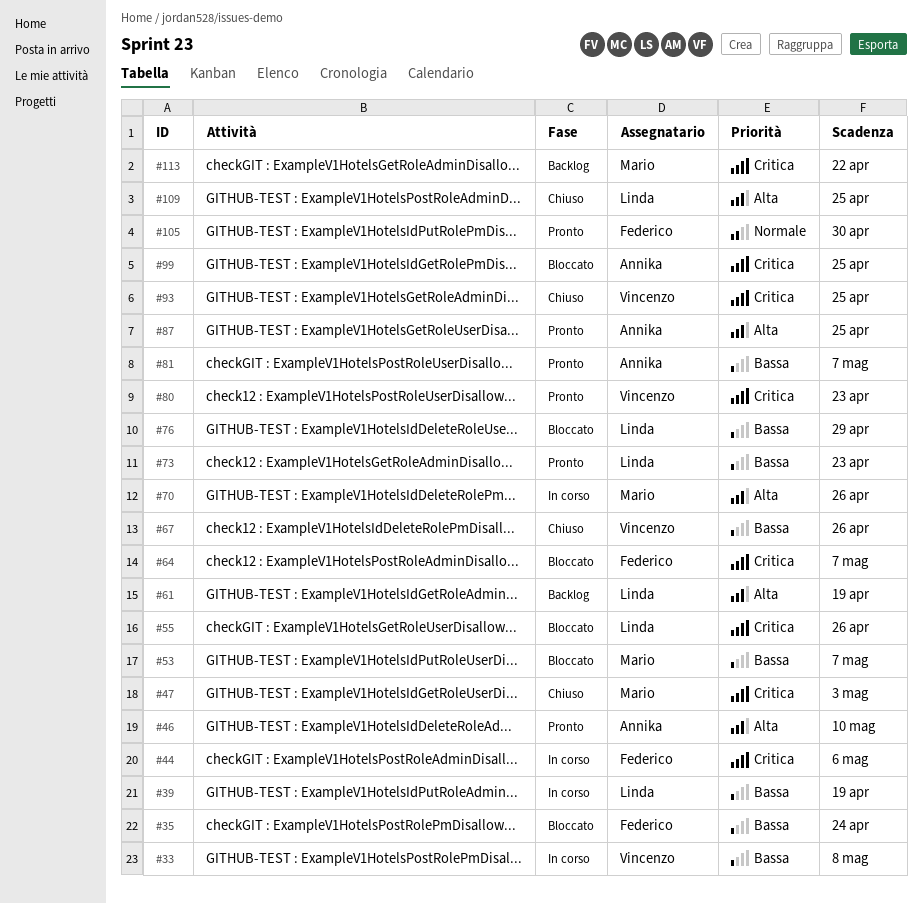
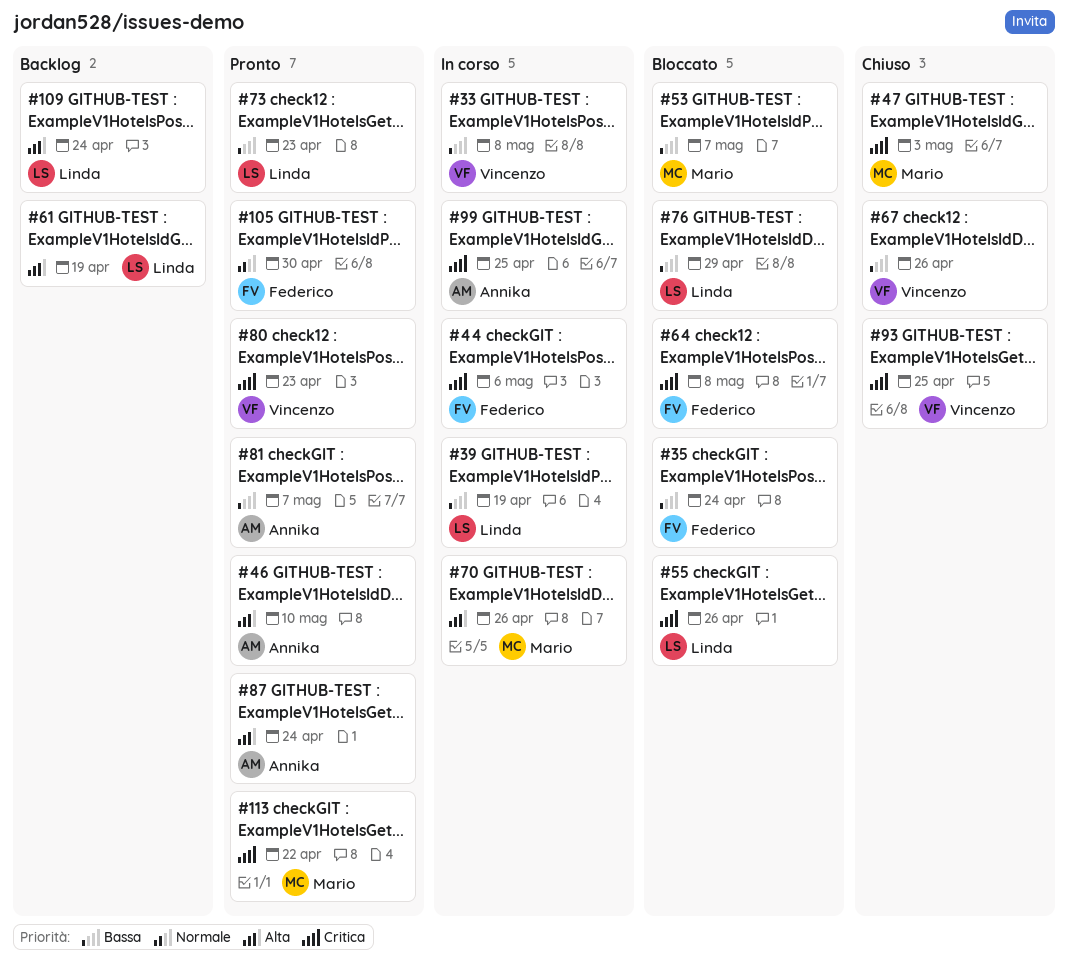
#64, due: May 7 -> May 8
#87, due: Apr 25 -> Apr 24
#99, status: Bloccato -> In corso
#109, status: Chiuso -> Backlog
#109, due: Apr 25 -> Apr 24
#113, status: Backlog -> Pronto

